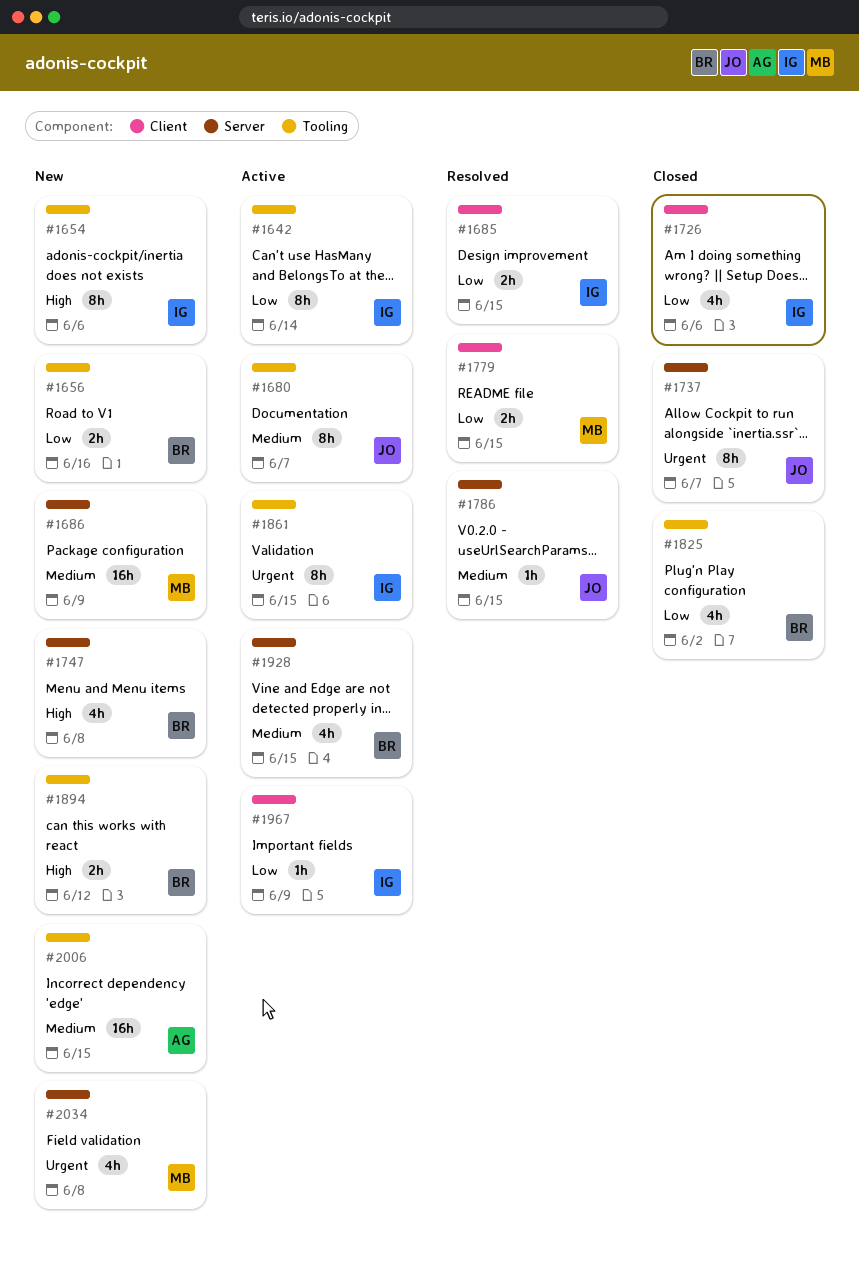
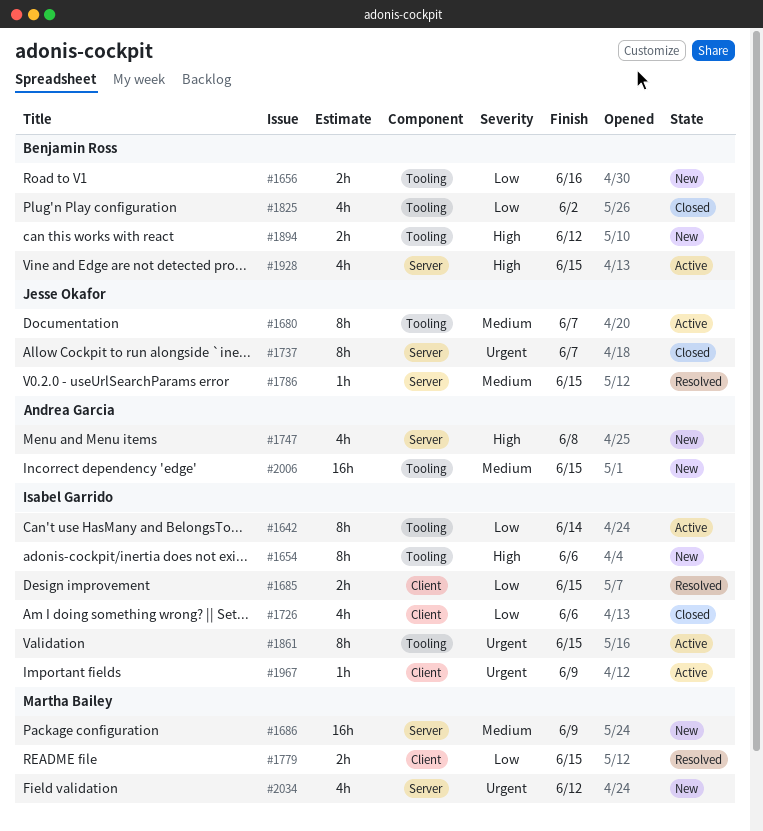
#1747, owner: Benjamin Ross -> Andrea Garcia
#1928, priority: Medium -> High
#1967, priority: Low -> Urgent
#2034, due: Jun 8 -> Jun 12

